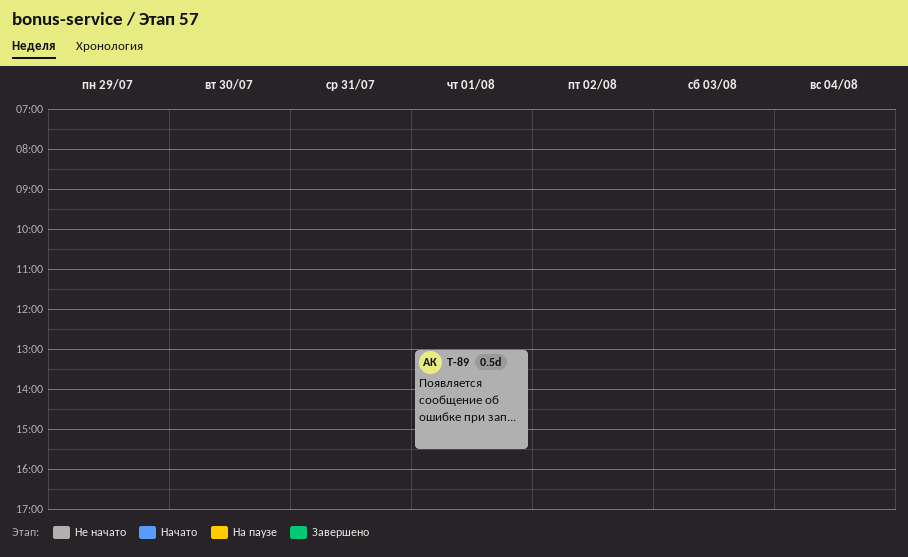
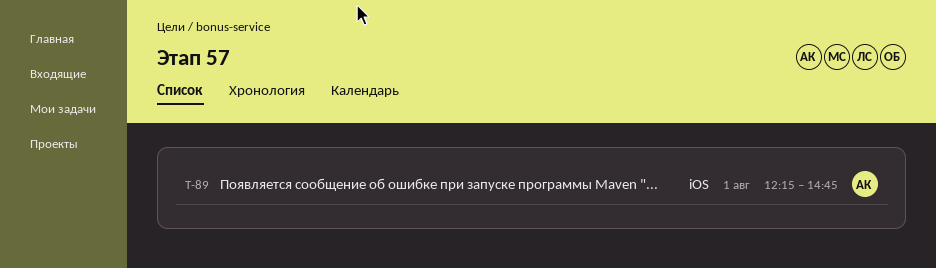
T-89, begins: 13:00 -> 12:15
T-89, ends: 15:30 -> 14:45

